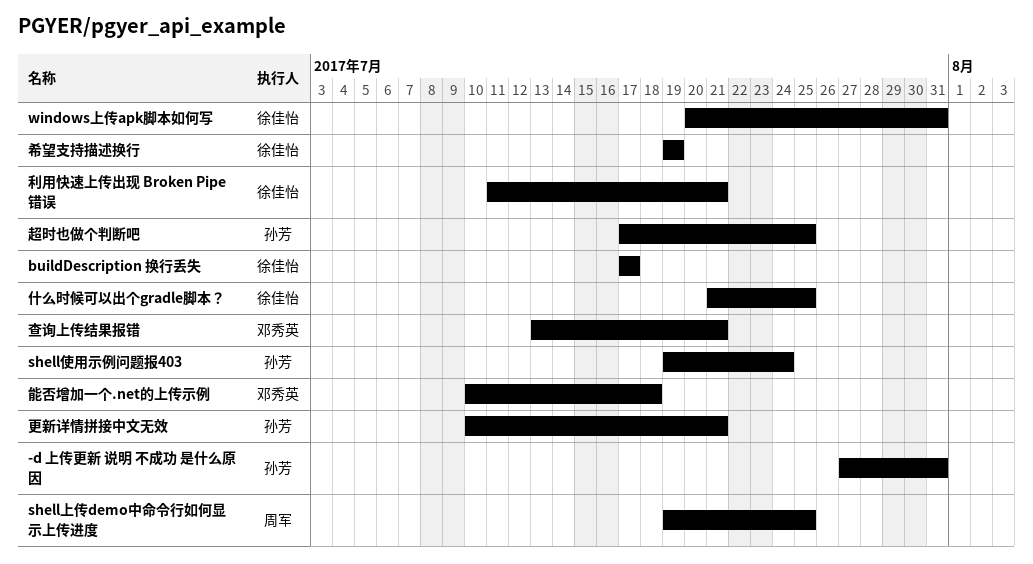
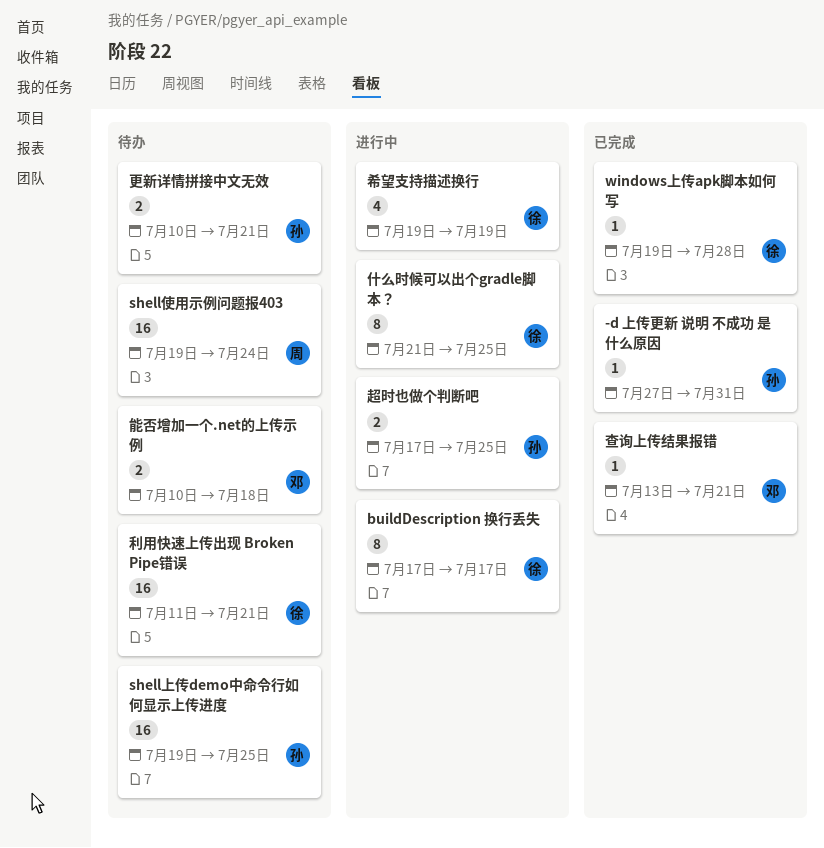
shell上传demo中命令行如何显示上传进度, owner: 周军 -> 孙芳
shell使用示例问题报403, owner: 孙芳 -> 周军
windows上传apk脚本如何写, start: Jul 20 -> Jul 19
windows上传apk脚本如何写, due: Jul 31 -> Jul 28

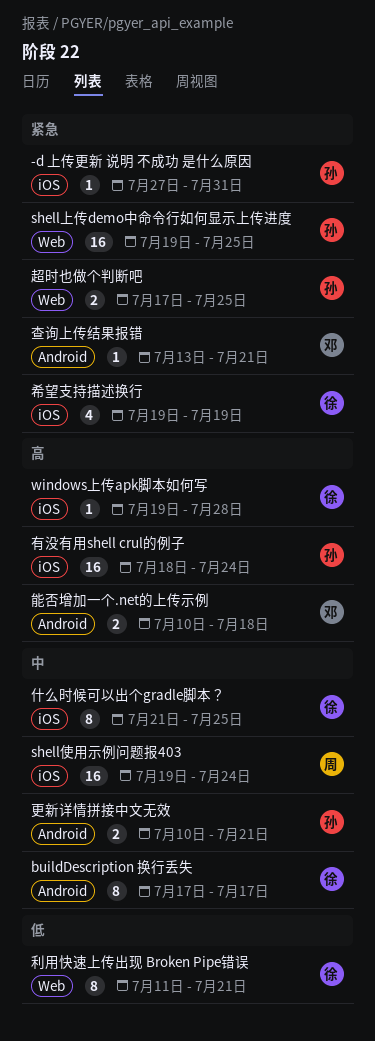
利用快速上传出现 Broken Pipe错误, estimate: 16 -> 8
有没有用shell crul的例子: none -> present

